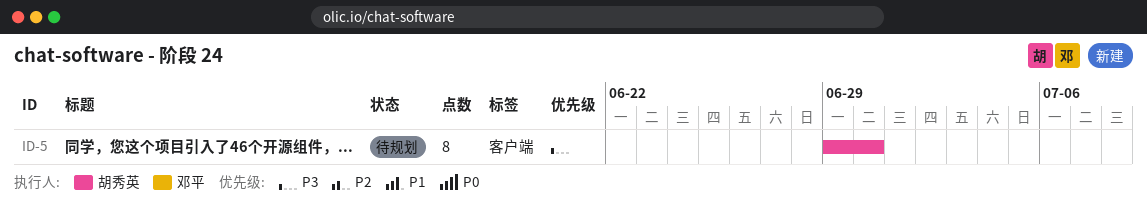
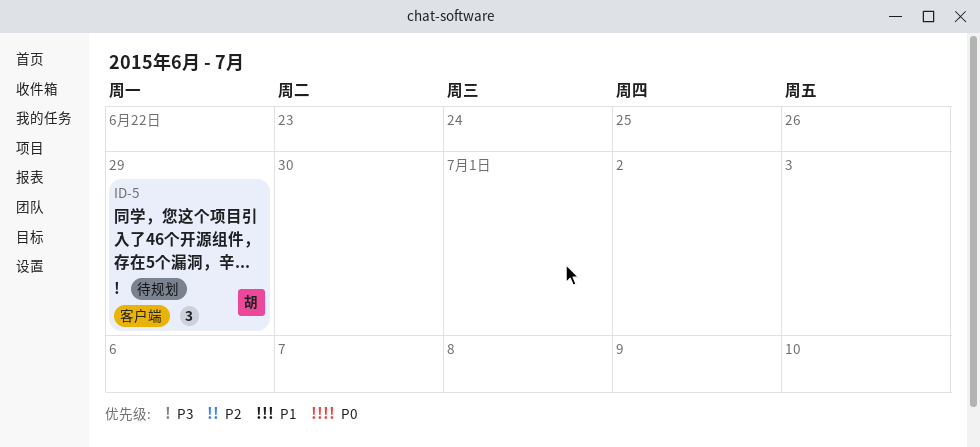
ID-5, estimate: 8 -> 3
ID-5, due: Jun 30 -> Jun 29

